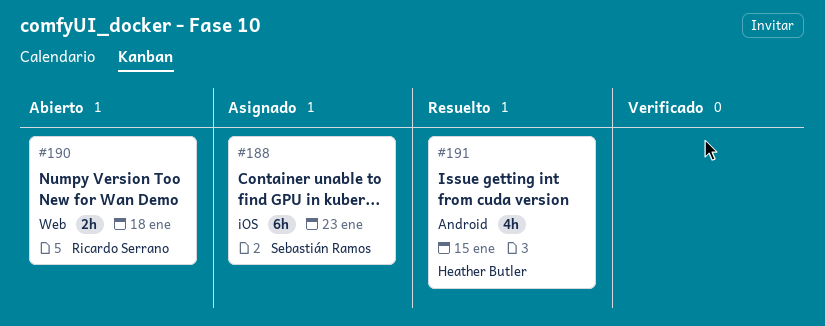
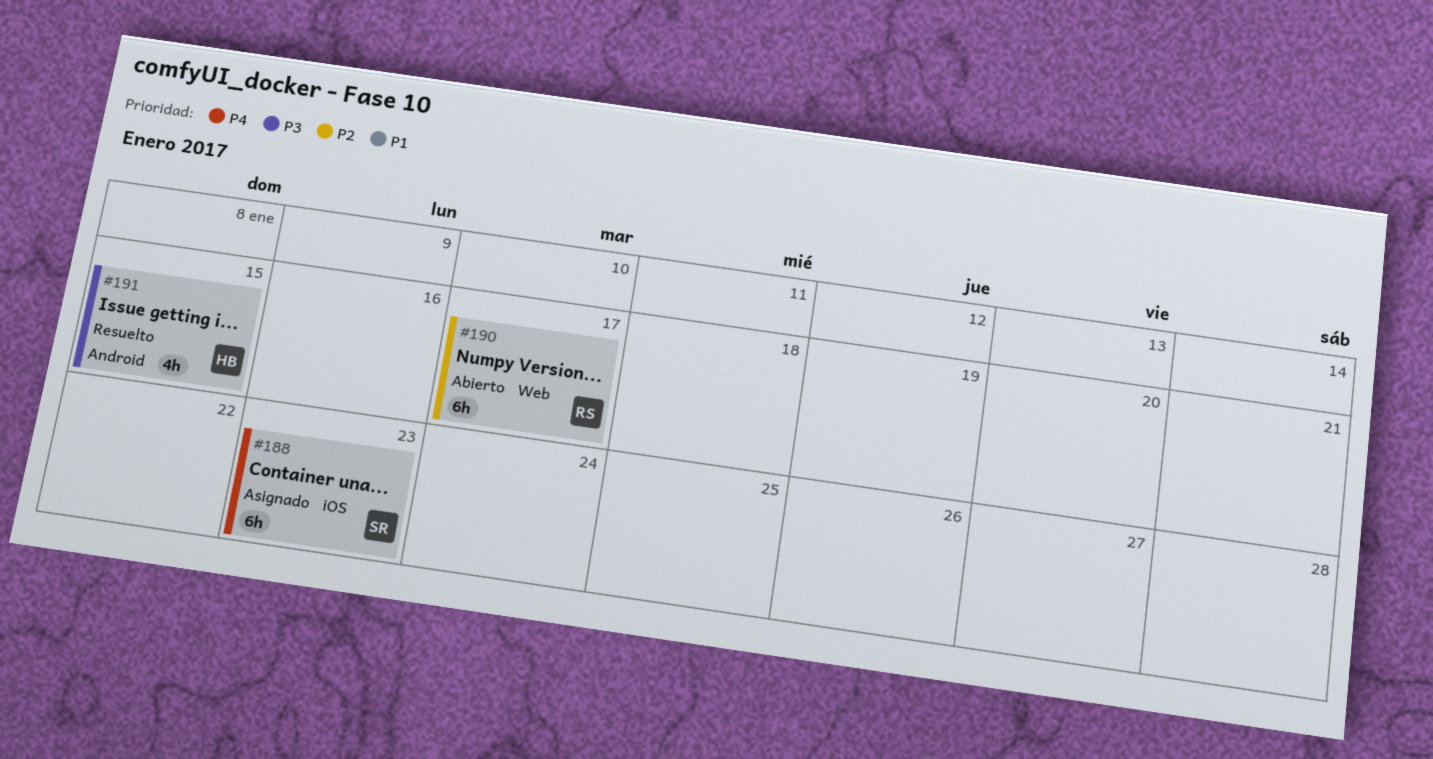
#190, estimate: 2h -> 6h
#190, due: Jan 18 -> Jan 17

